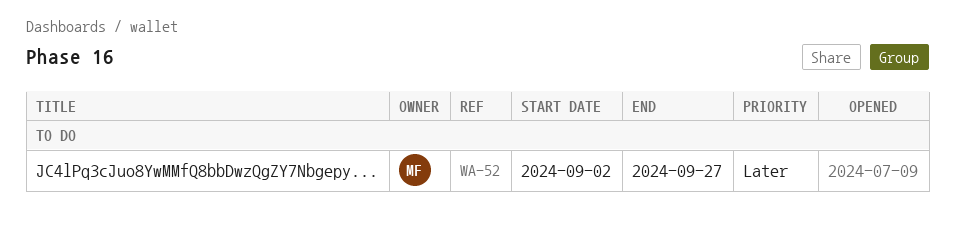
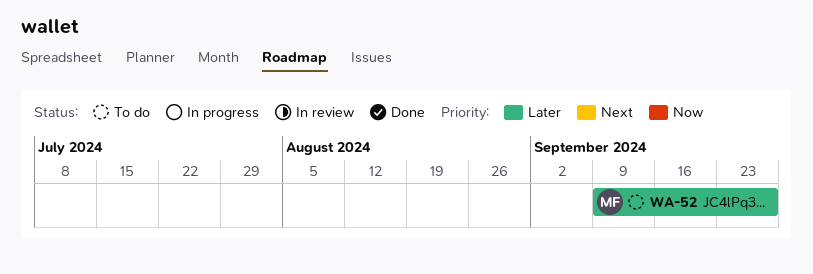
WA-52, start: Sep 2 -> Sep 9

